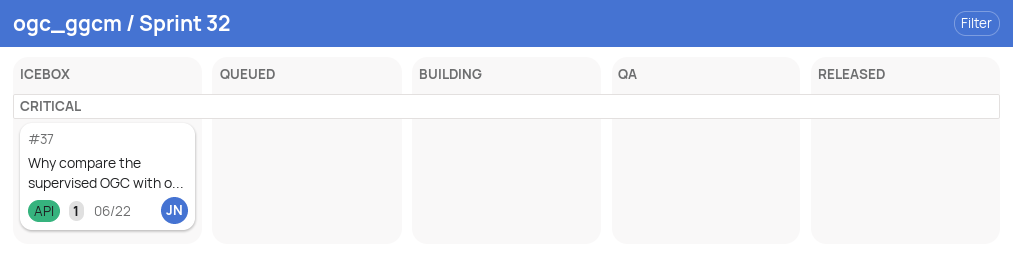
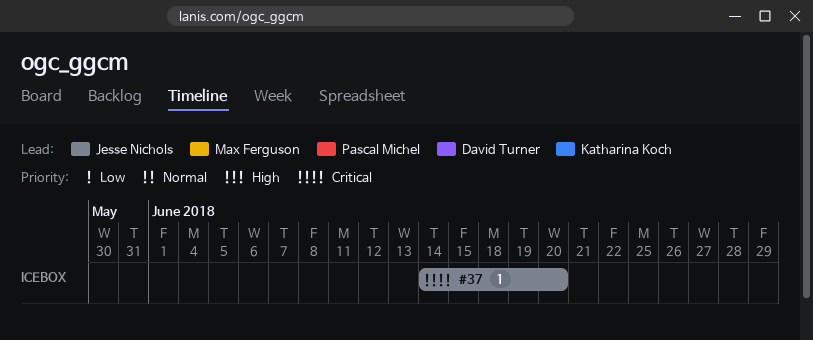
#37, due: Jun 22 -> Jun 20

